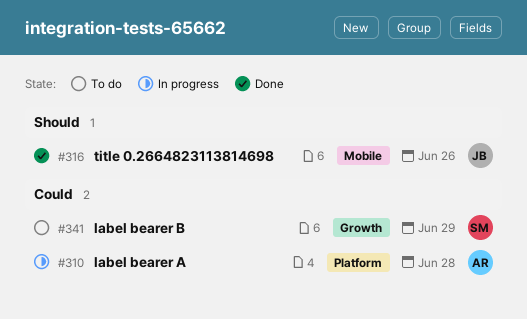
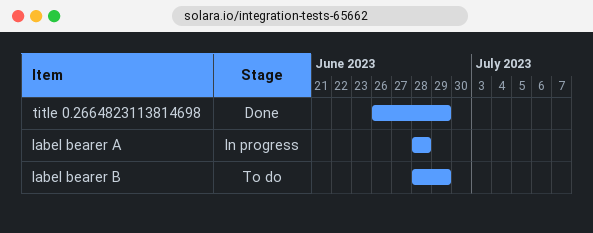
title 0.2664823113814698, due: Jun 26 -> Jun 29

